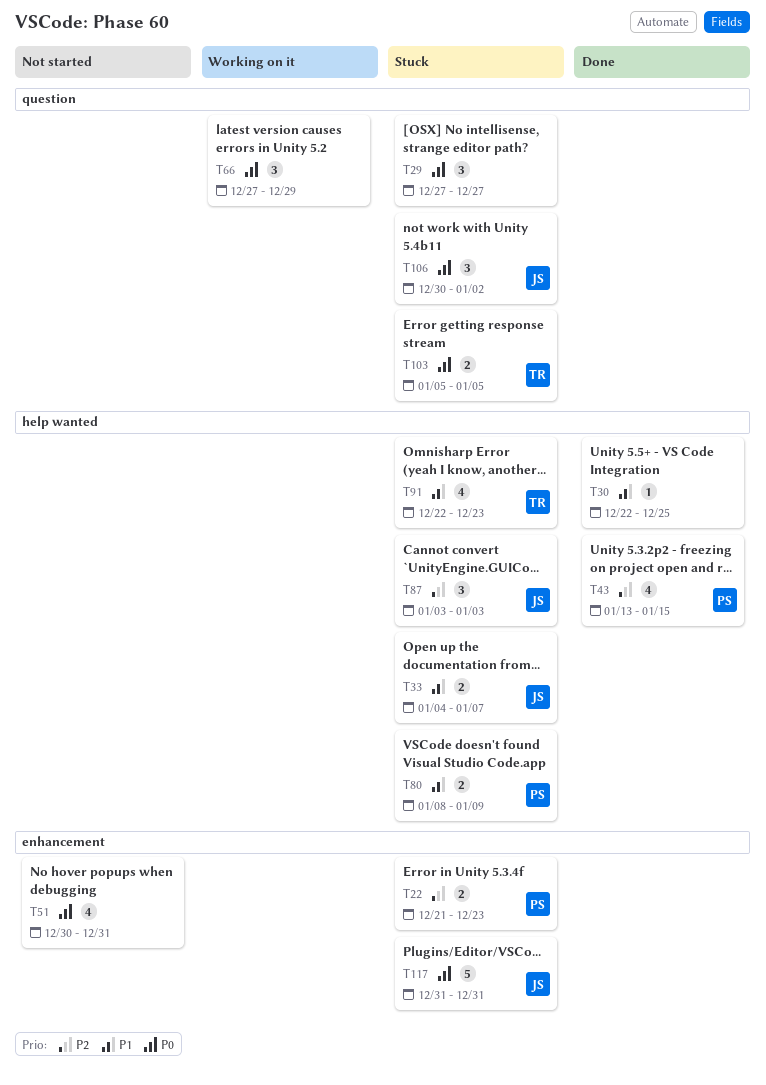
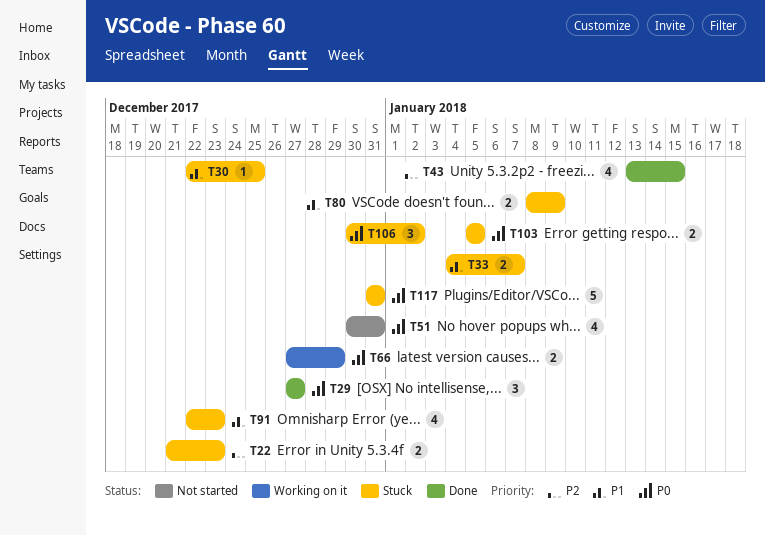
T29, status: Stuck -> Done
T30, status: Done -> Stuck
T66, estimate: 3 -> 2
T87: present -> none

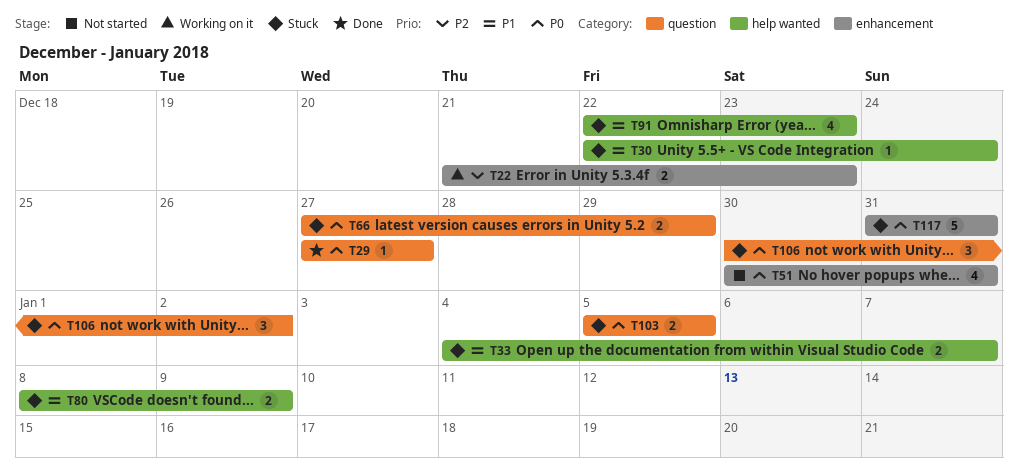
T22, status: Stuck -> Working on it
T29, estimate: 3 -> 1
T30, due: Dec 25 -> Dec 24
T43: present -> none
T66, status: Working on it -> Stuck

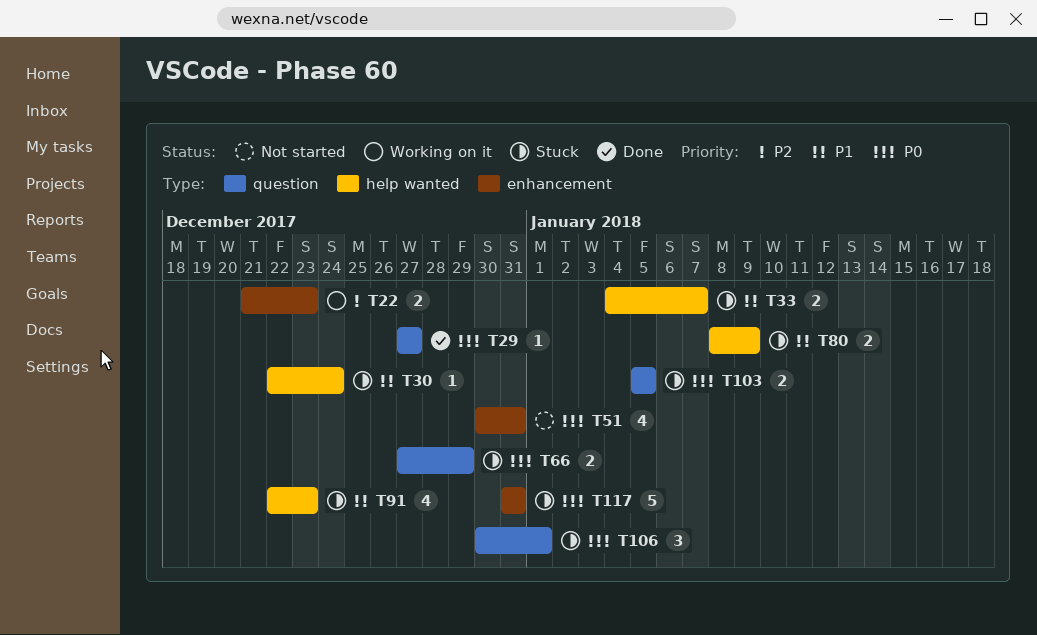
T106, due: Jan 2 -> Jan 1

